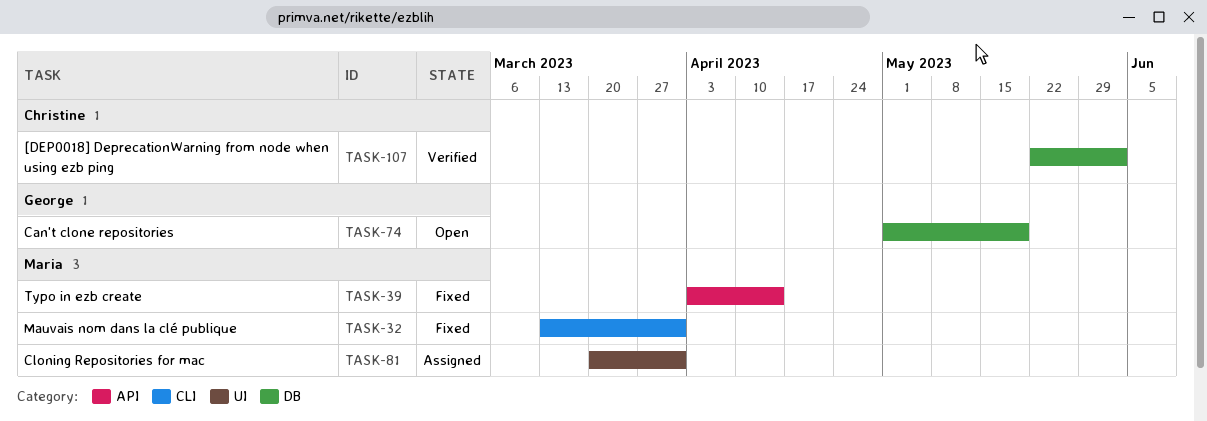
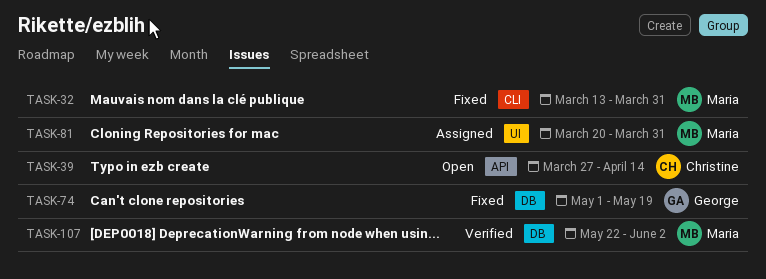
TASK-39, status: Fixed -> Open
TASK-39, owner: Maria -> Christine
TASK-39, start: Apr 3 -> Mar 27
TASK-74, status: Open -> Fixed
TASK-107, owner: Christine -> Maria

